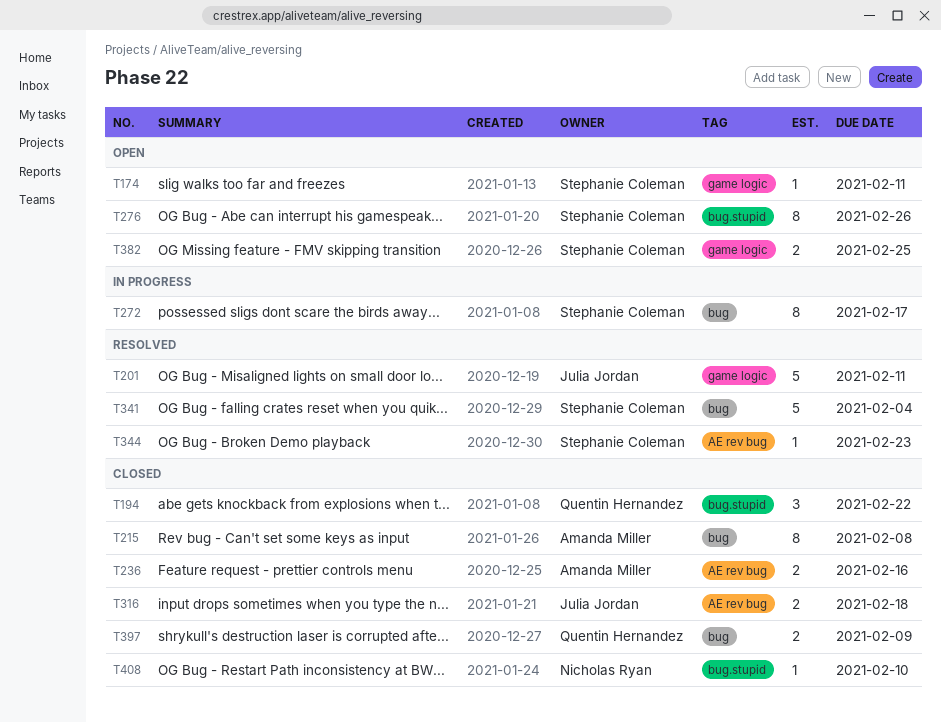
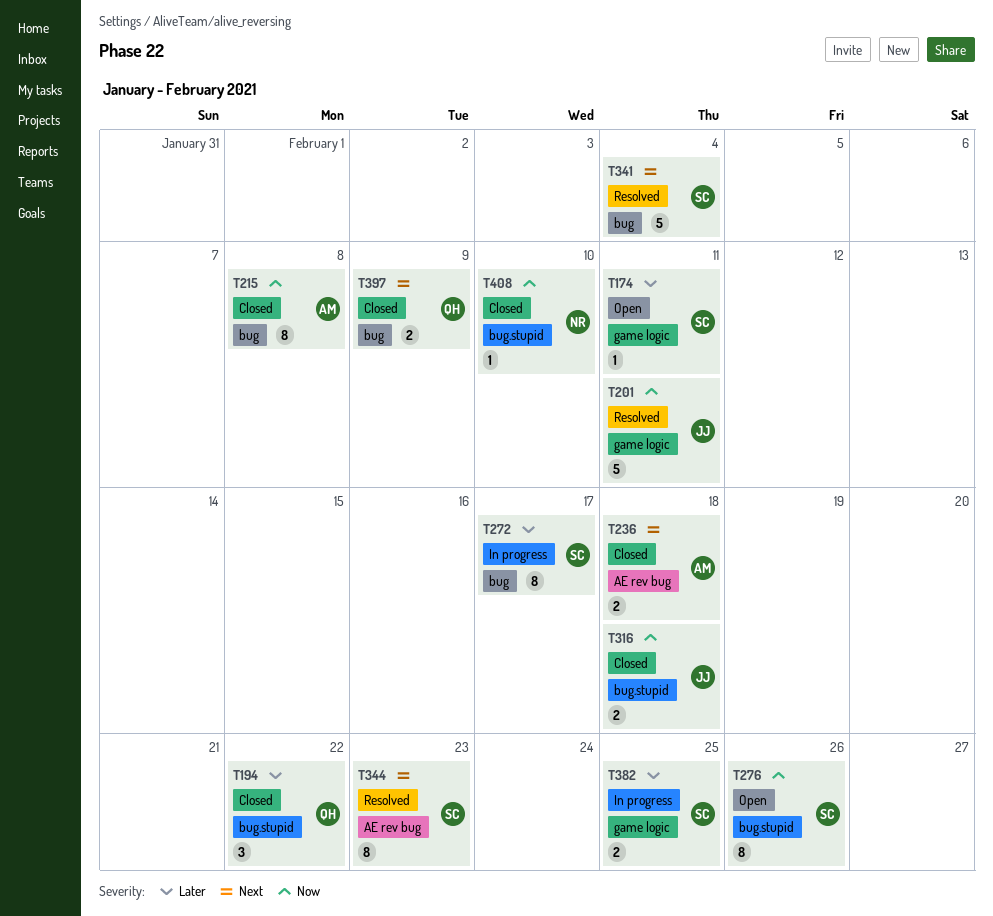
T236, due: Feb 16 -> Feb 18
T316, label: AE rev bug -> bug.stupid
T344, estimate: 1 -> 8
T382, status: Open -> In progress

